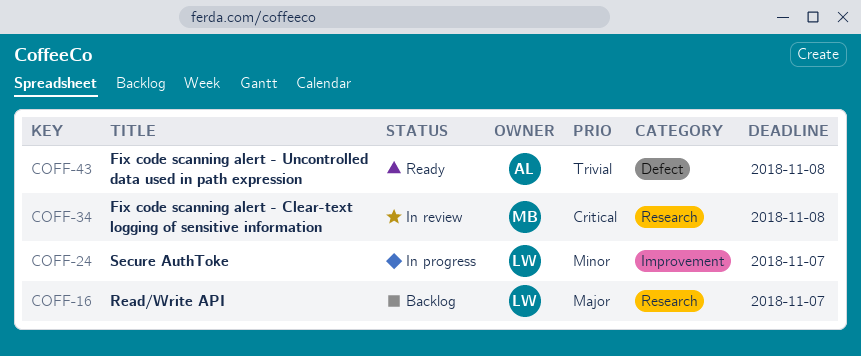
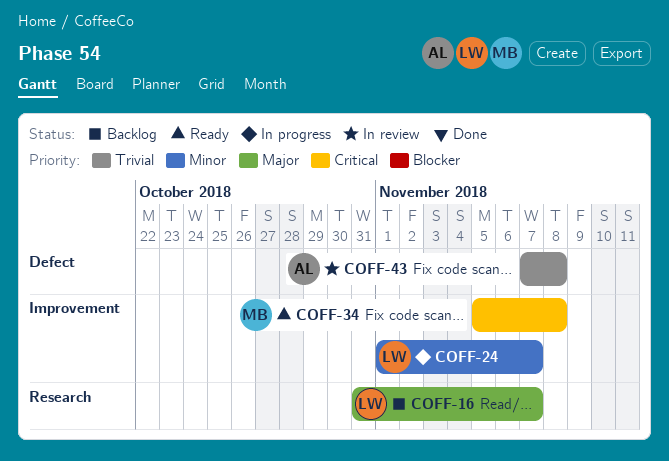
COFF-34, status: In review -> Ready
COFF-34, label: Research -> Improvement
COFF-43, status: Ready -> In review

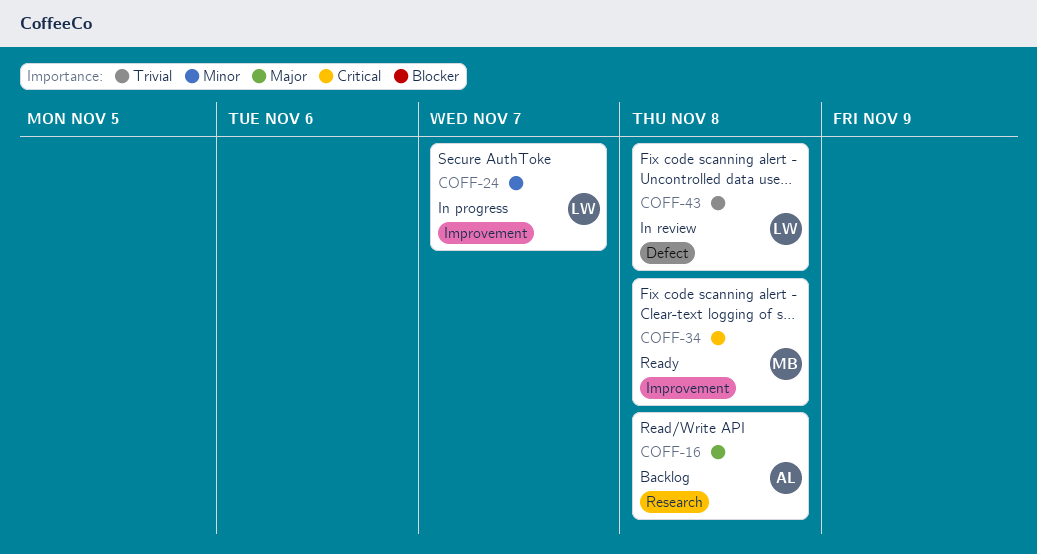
COFF-16, owner: LW -> AL
COFF-16, due: Nov 7 -> Nov 8
COFF-43, owner: AL -> LW

